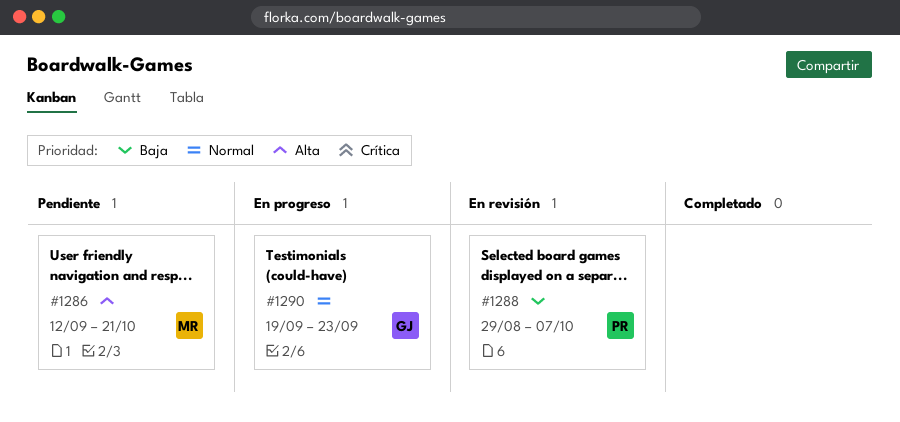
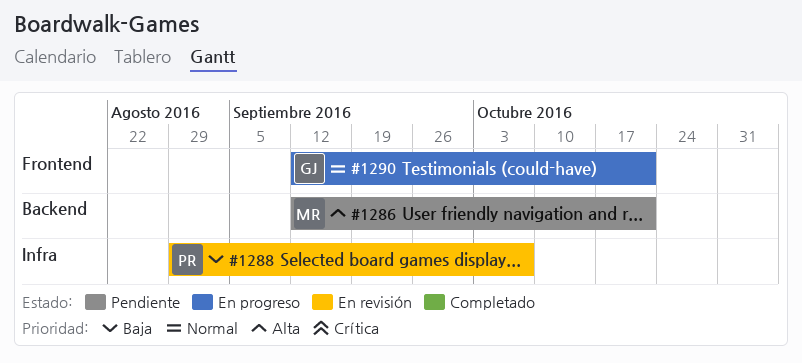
#1290, start: Sep 19 -> Sep 12
#1290, due: Sep 23 -> Oct 21

